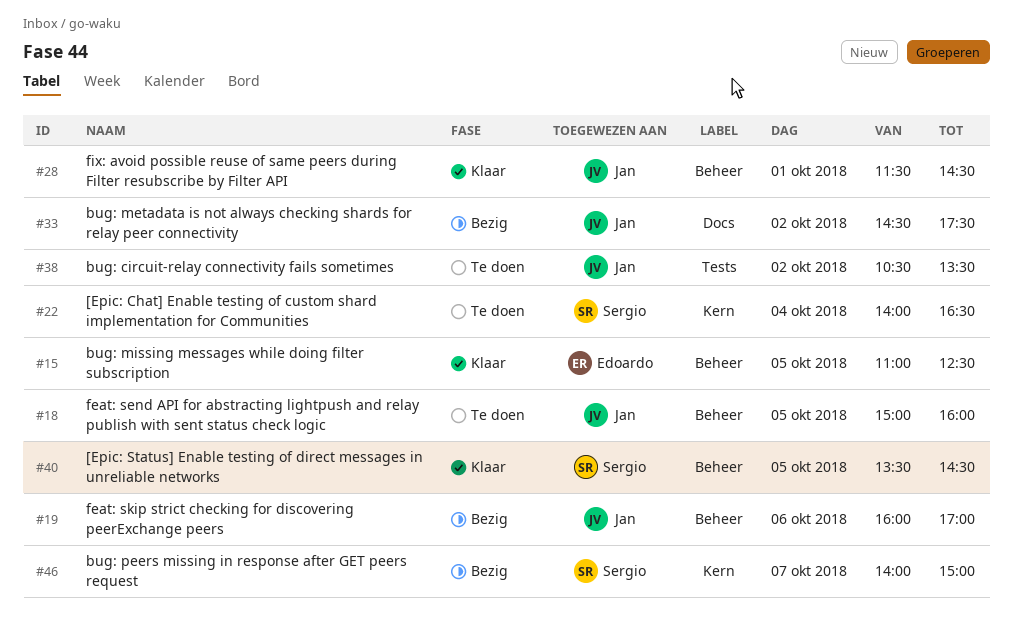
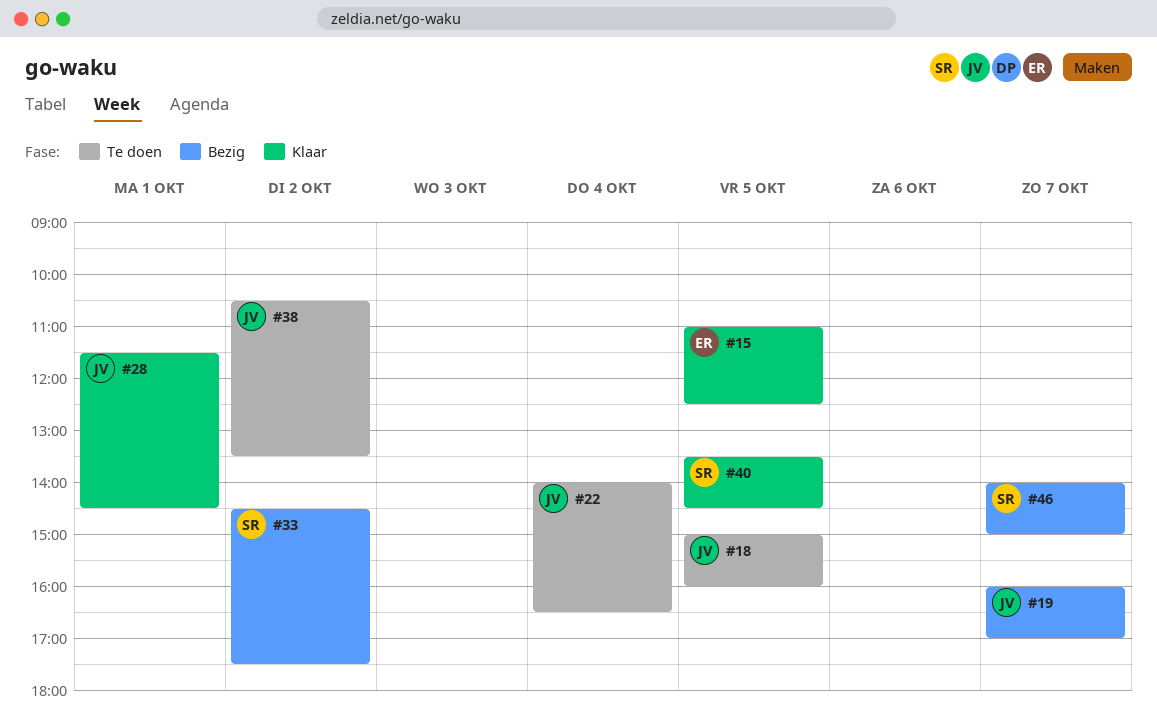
#19, day: Oct 6 -> Oct 7
#22, owner: Sergio -> Jan
#33, owner: Jan -> Sergio

